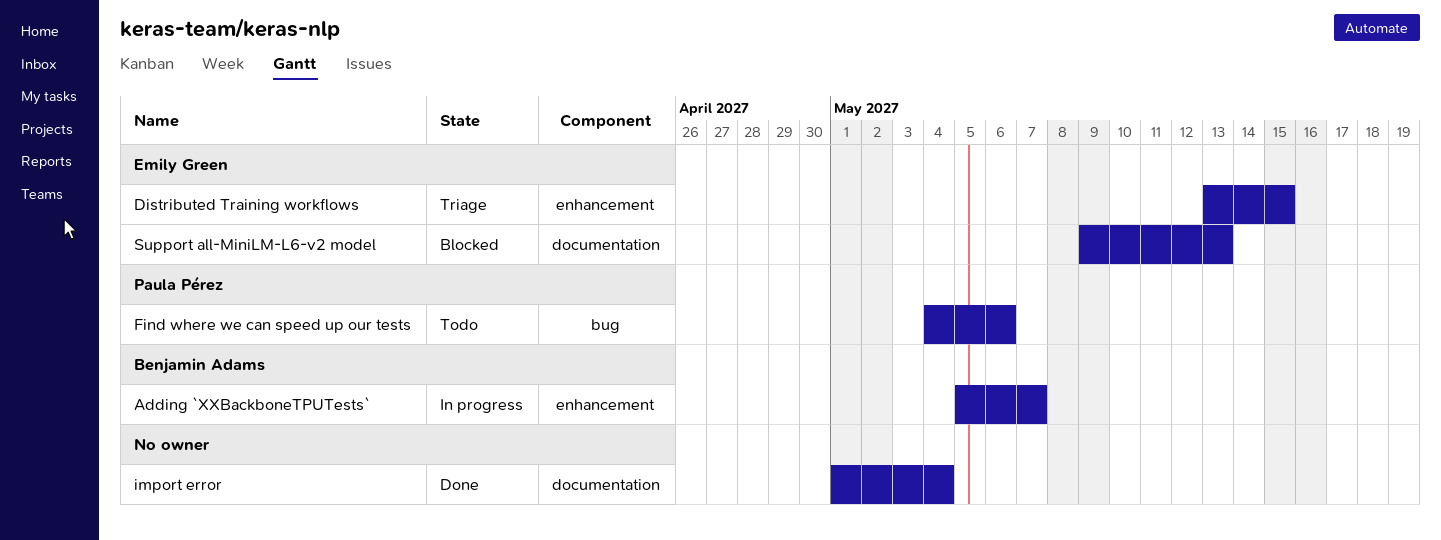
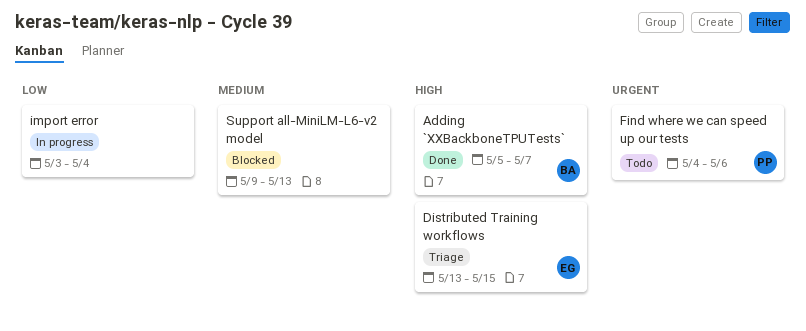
Adding `XXBackboneTPUTests`, status: In progress -> Done
import error, status: Done -> In progress
import error, start: May 1 -> May 3
Support all-MiniLM-L6-v2 model, owner: Emily Green -> none

